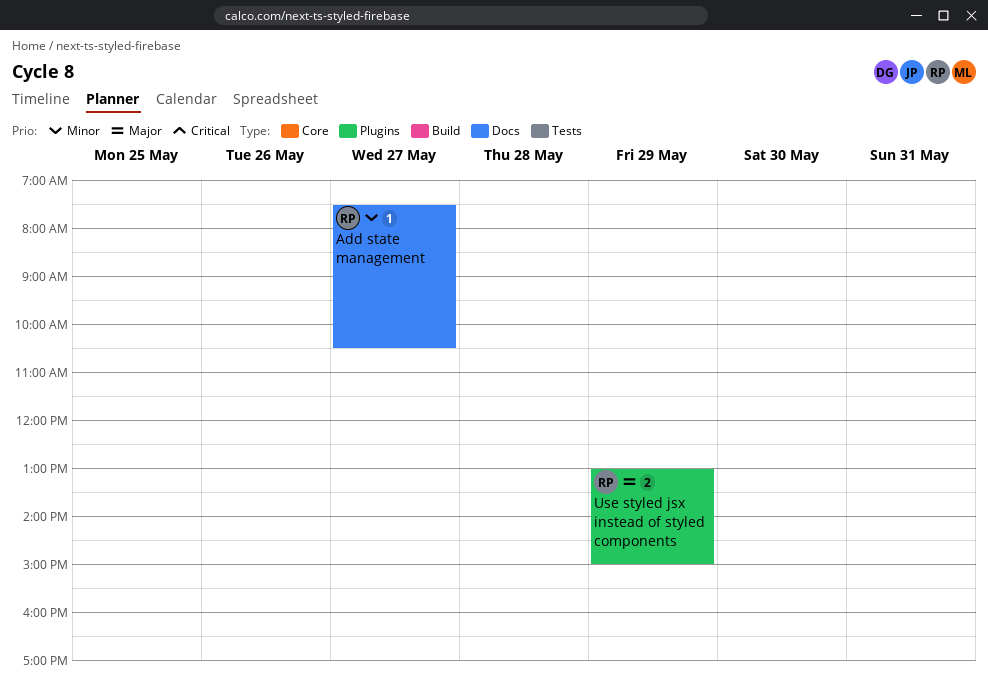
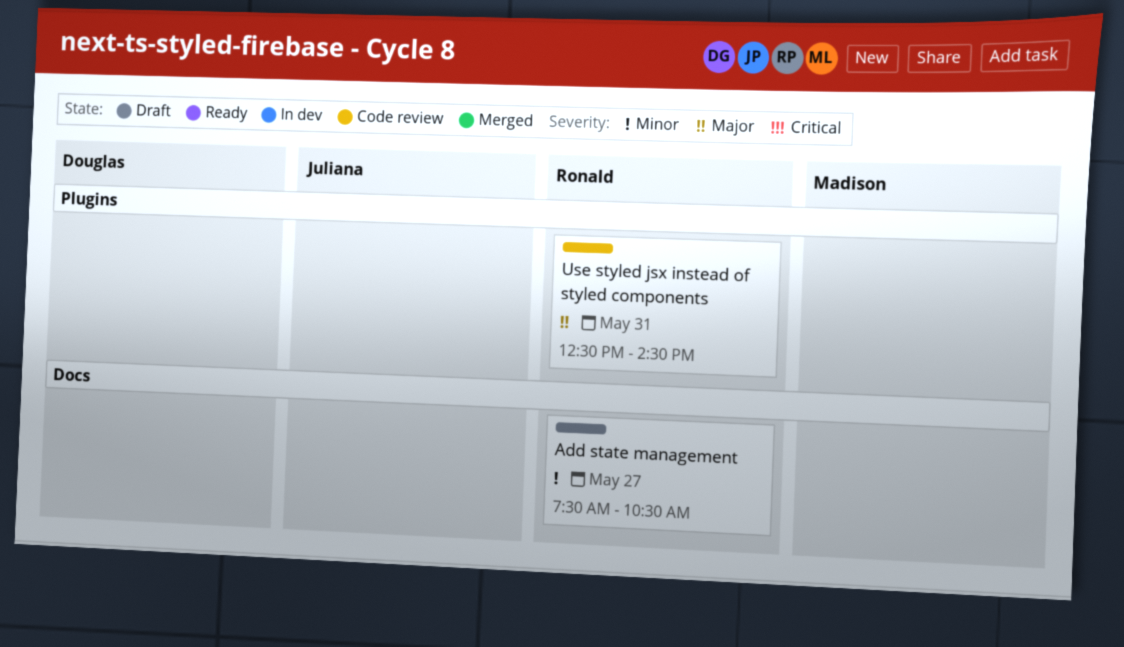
Use styled jsx instead of styled components, day: May 29 -> May 31
Use styled jsx instead of styled components, begins: 13:00 -> 12:30
Use styled jsx instead of styled components, ends: 15:00 -> 14:30

